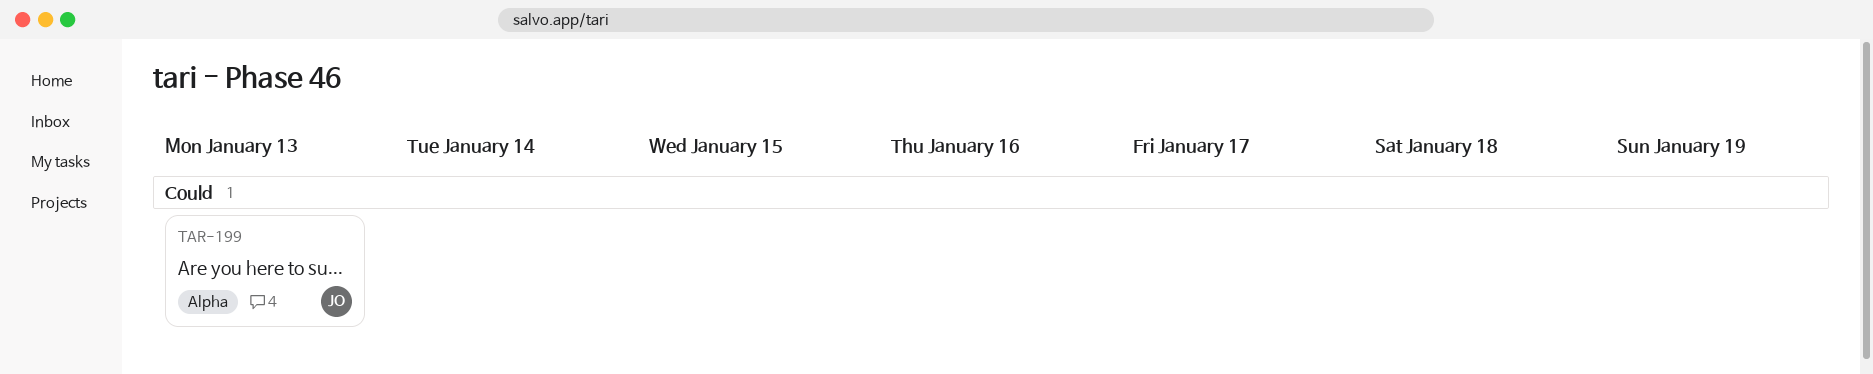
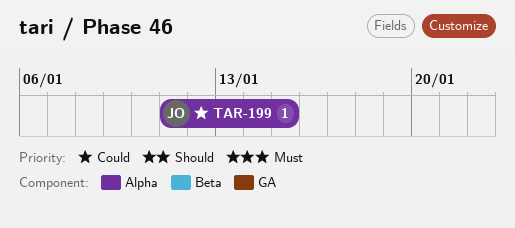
TAR-199, due: Jan 13 -> Jan 15

